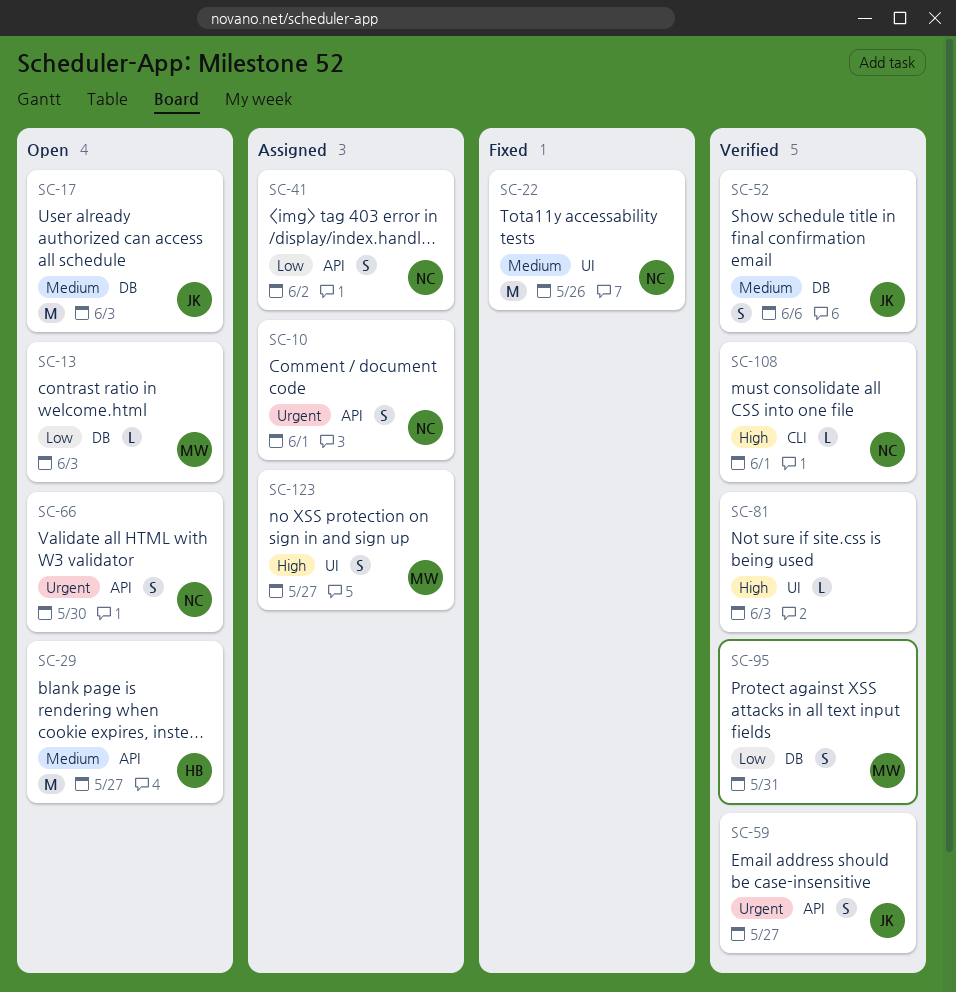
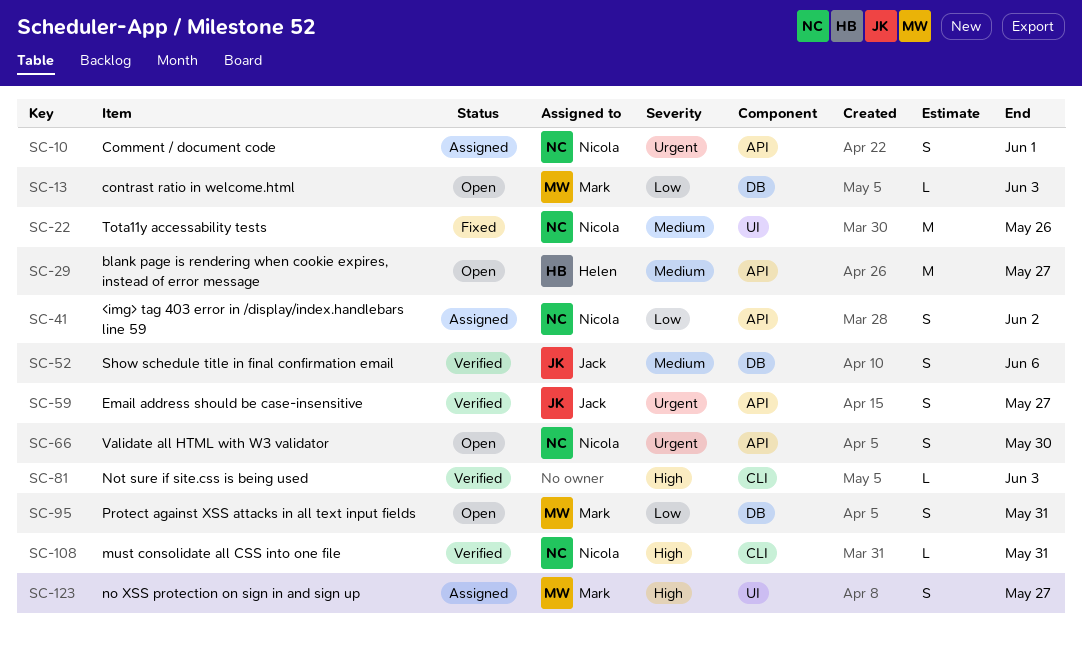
SC-17: present -> none
SC-81, label: UI -> CLI
SC-95, status: Verified -> Open
SC-108, due: Jun 1 -> May 31

